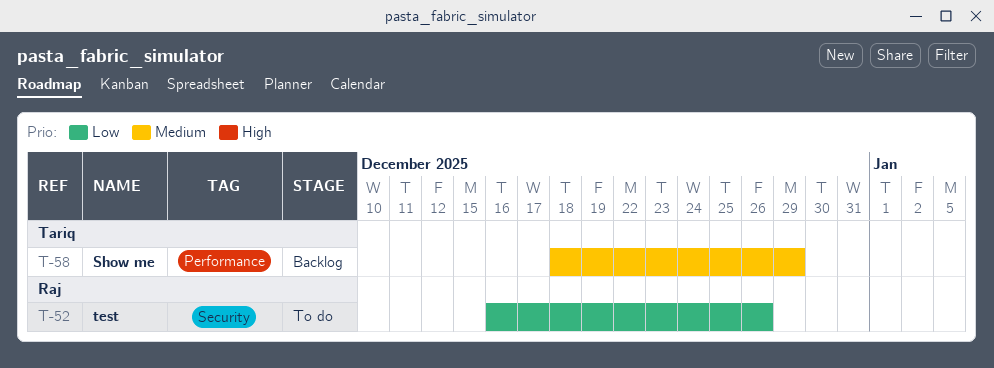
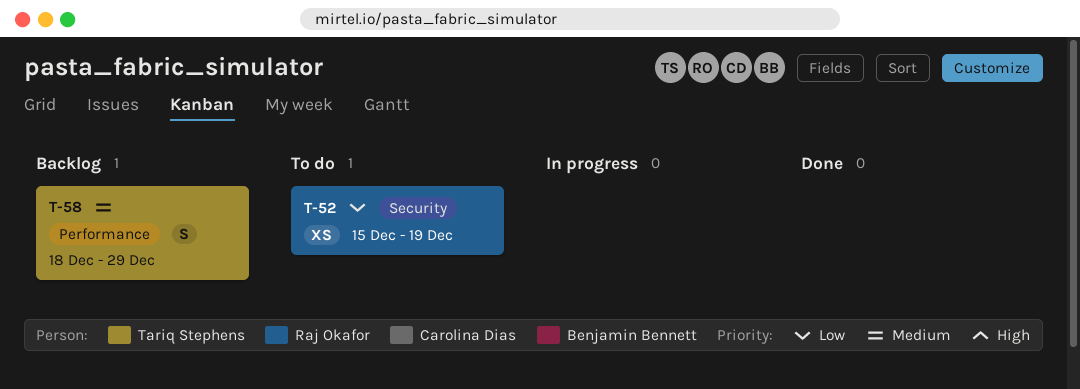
T-52, start: Dec 16 -> Dec 15
T-52, due: Dec 26 -> Dec 19

